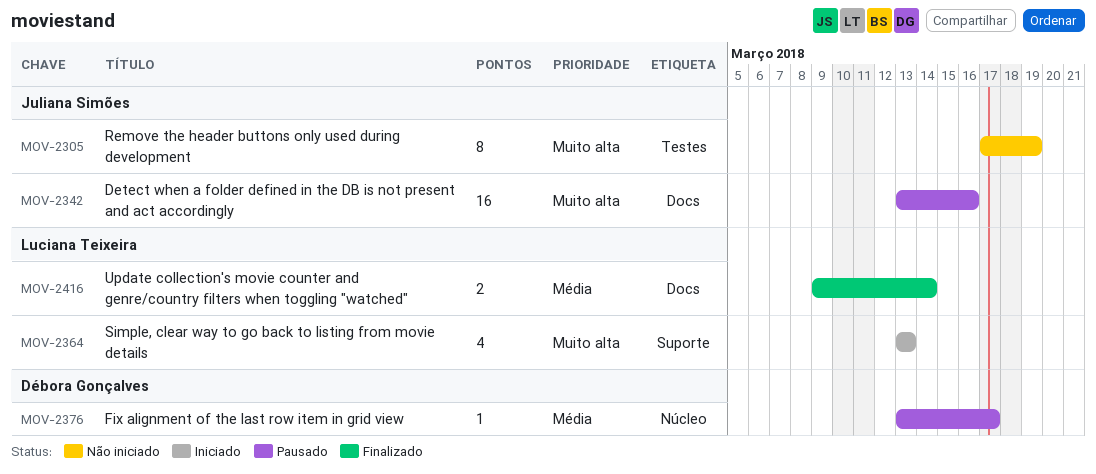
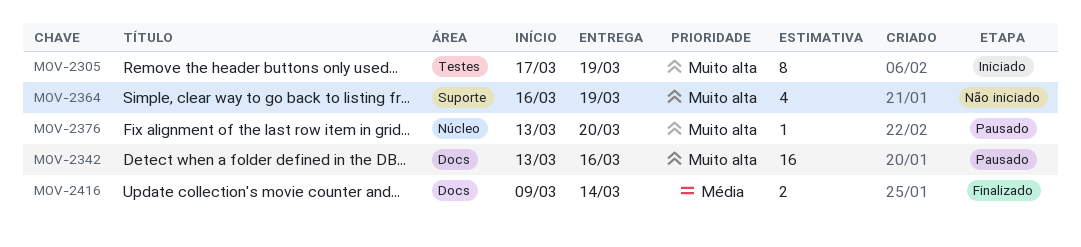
MOV-2305, status: Não iniciado -> Iniciado
MOV-2364, status: Iniciado -> Não iniciado
MOV-2364, start: Mar 13 -> Mar 16
MOV-2364, due: Mar 13 -> Mar 19
MOV-2376, priority: Média -> Muito alta
MOV-2376, due: Mar 17 -> Mar 20

